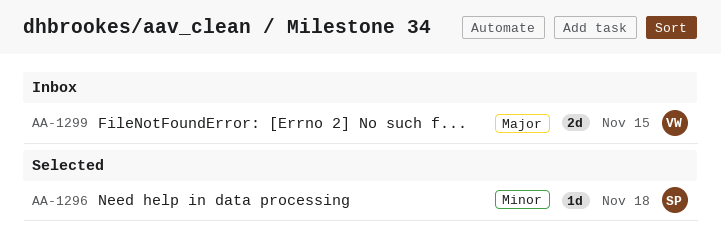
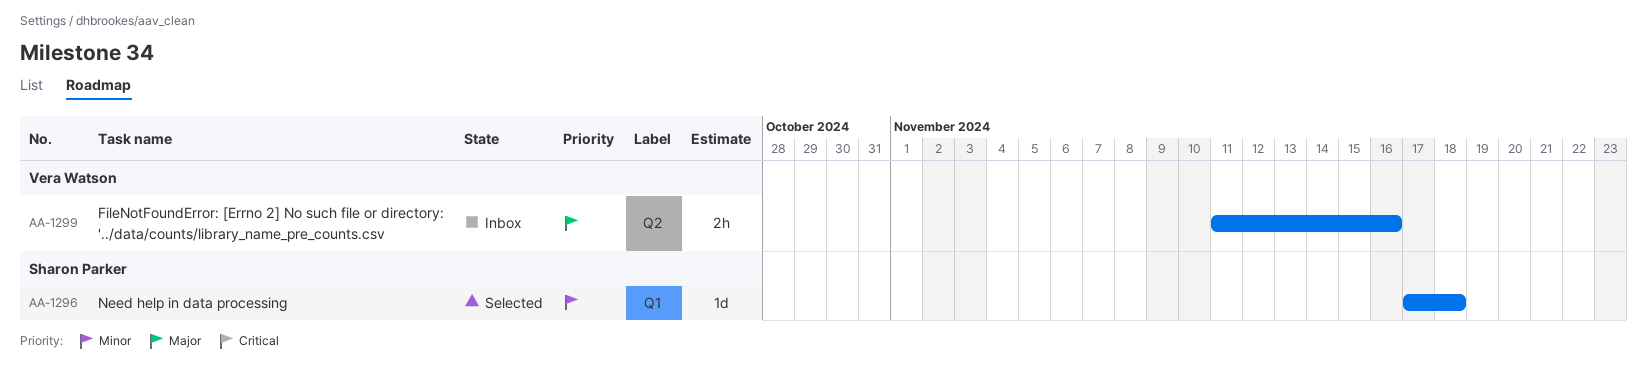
AA-1299, estimate: 2d -> 2h
AA-1299, due: Nov 15 -> Nov 16

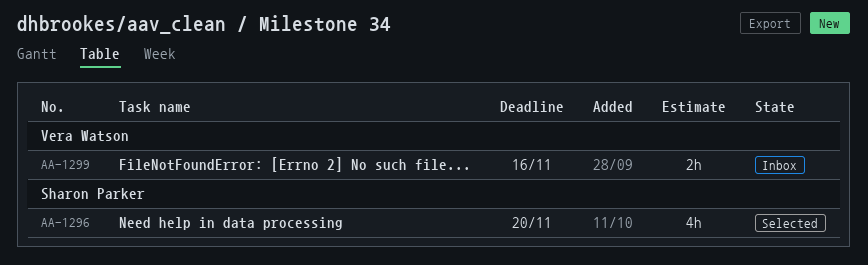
AA-1296, estimate: 1d -> 4h
AA-1296, due: Nov 18 -> Nov 20

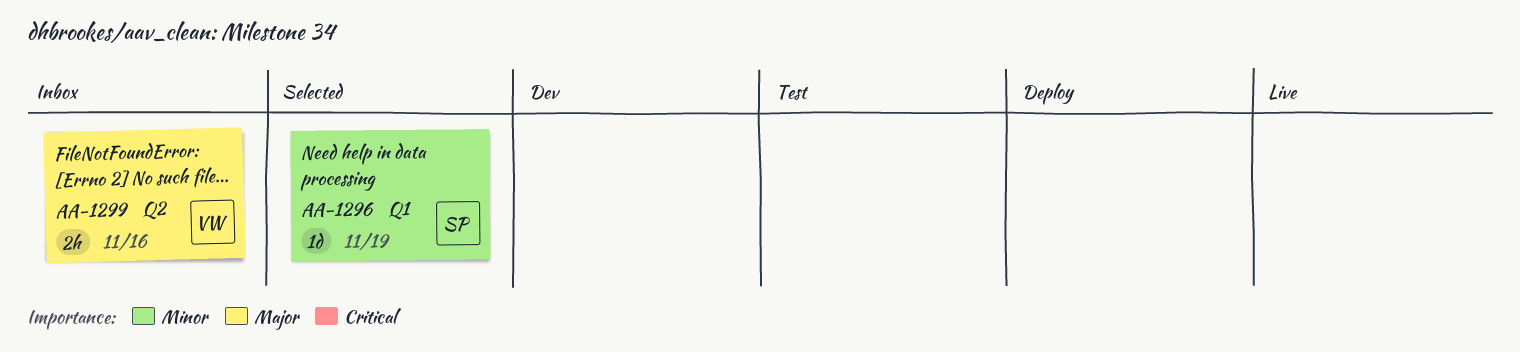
AA-1296, estimate: 4h -> 1d
AA-1296, due: Nov 20 -> Nov 19

